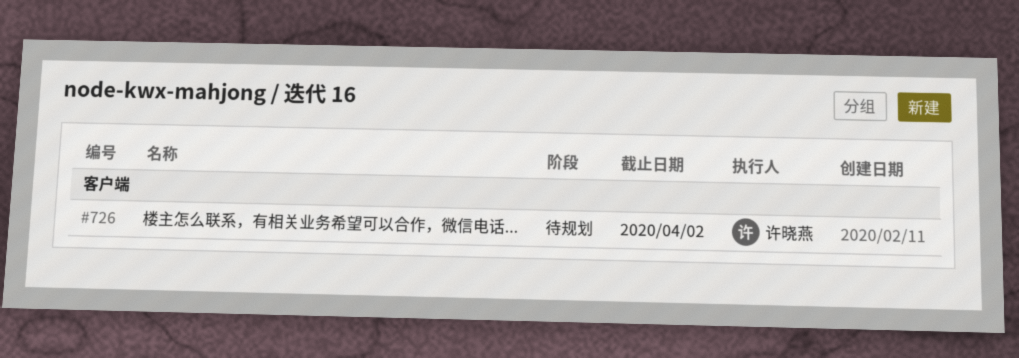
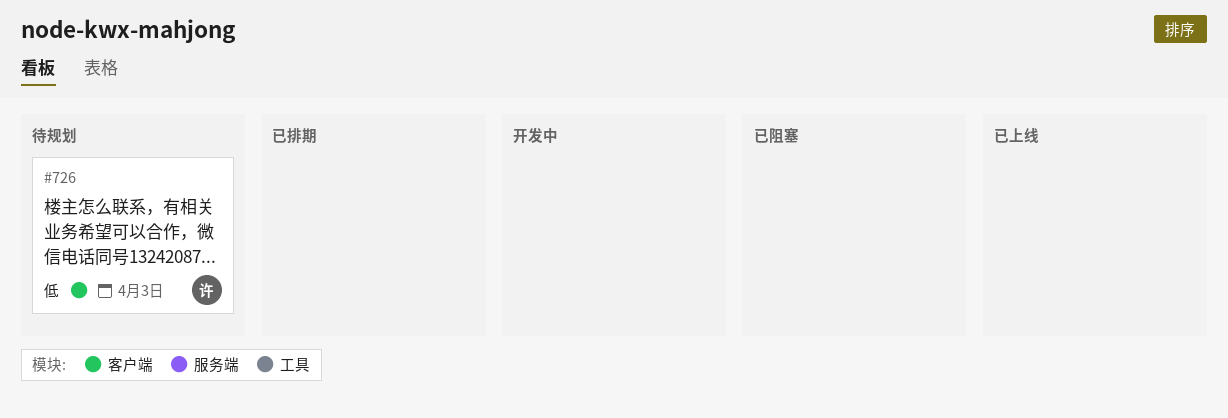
#726, due: Apr 2 -> Apr 3

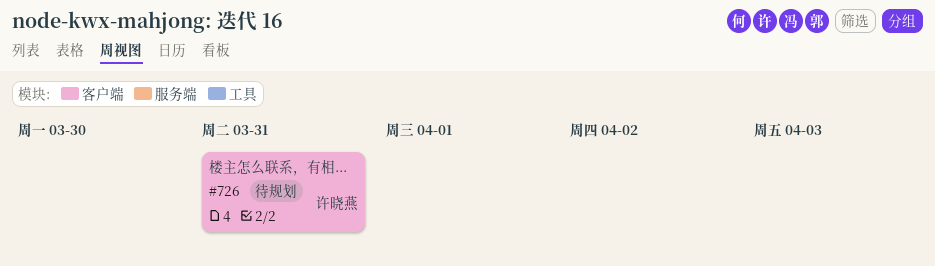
#726, due: Apr 3 -> Mar 31

